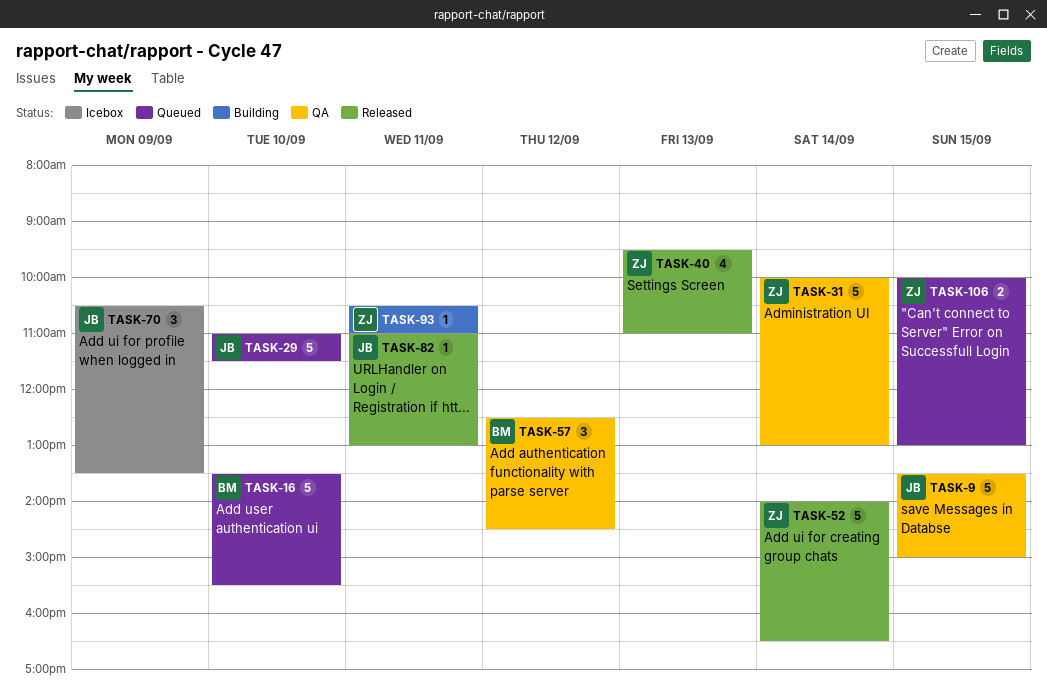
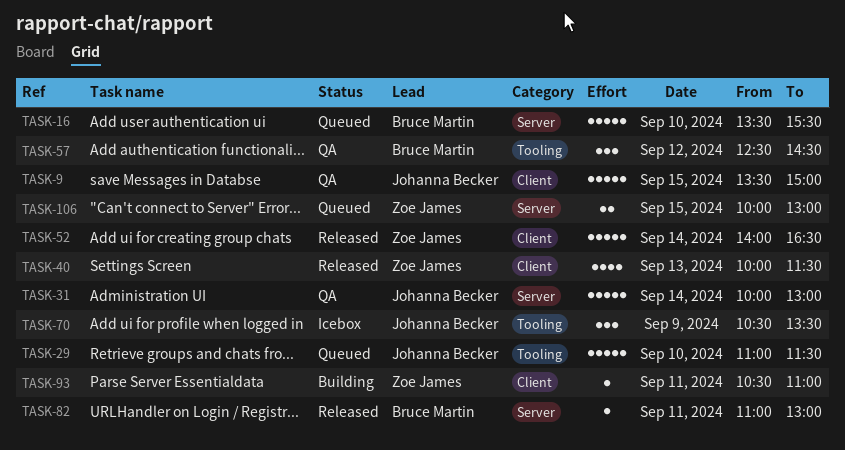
TASK-31, owner: Zoe James -> Johanna Becker
TASK-40, begins: 09:30 -> 10:00
TASK-40, ends: 11:00 -> 11:30
TASK-82, owner: Johanna Becker -> Bruce Martin

